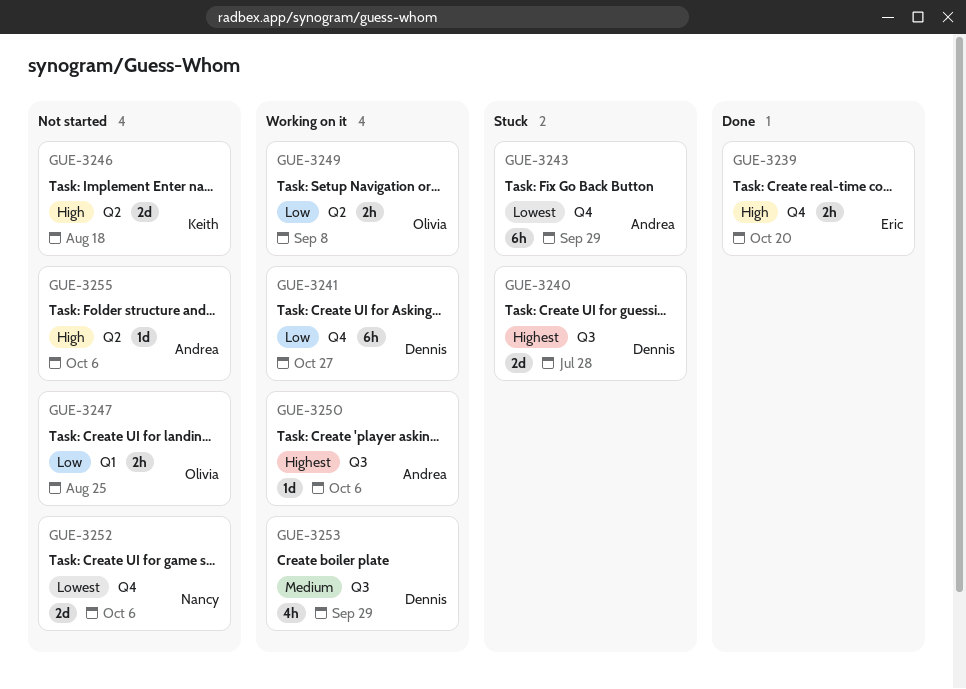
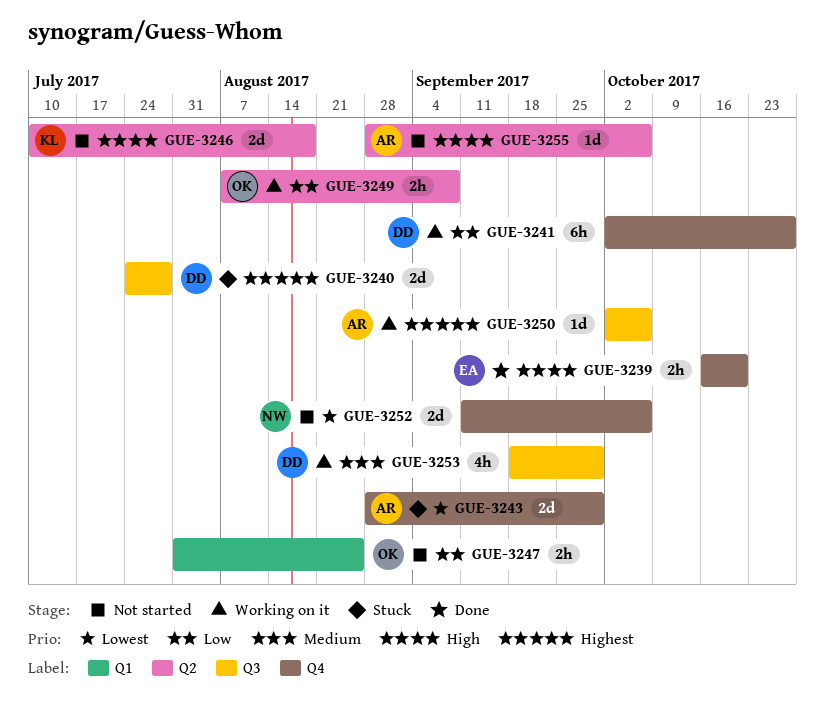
GUE-3243, estimate: 6h -> 2d

